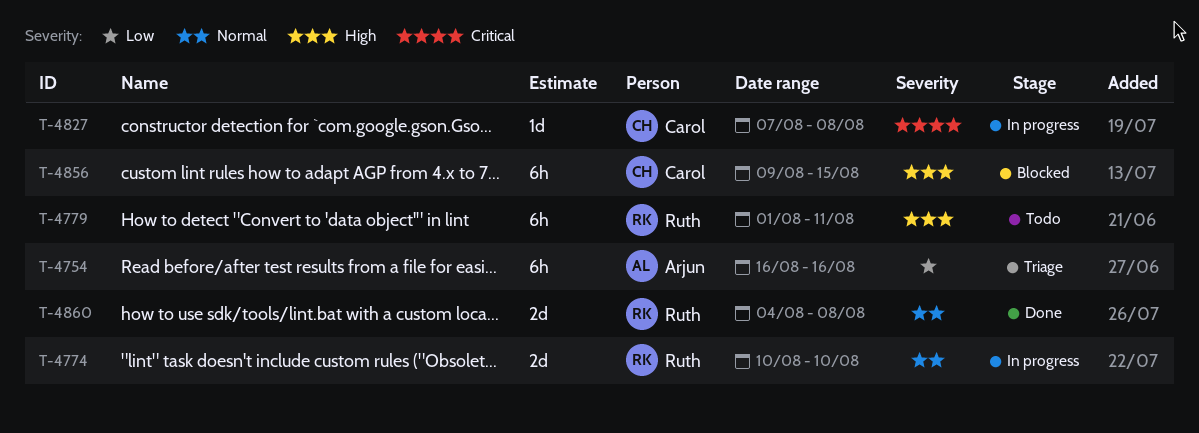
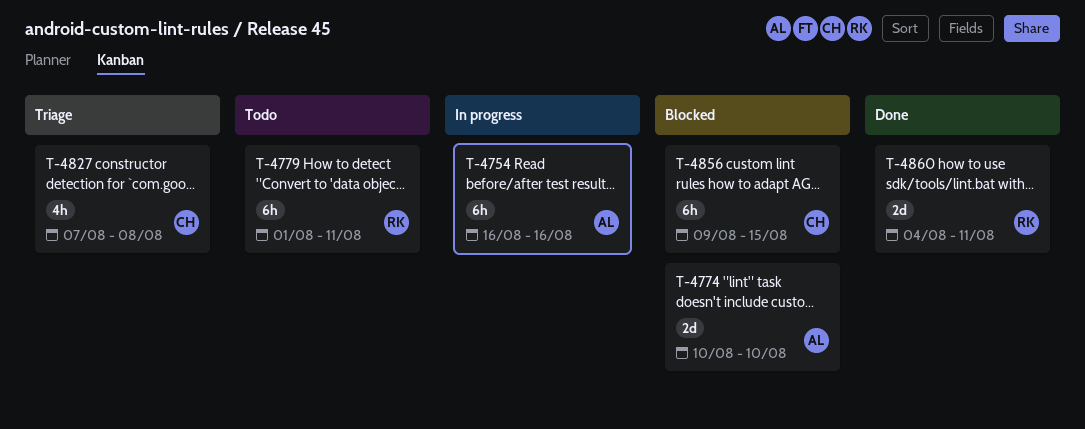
T-4754, status: Triage -> In progress
T-4774, status: In progress -> Blocked
T-4774, owner: Ruth -> Arjun
T-4827, status: In progress -> Triage
T-4827, estimate: 1d -> 4h
T-4860, due: Aug 8 -> Aug 11

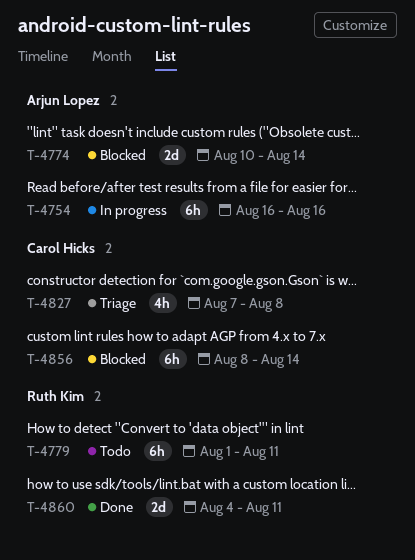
T-4774, due: Aug 10 -> Aug 14
T-4856, start: Aug 9 -> Aug 8
T-4856, due: Aug 15 -> Aug 14

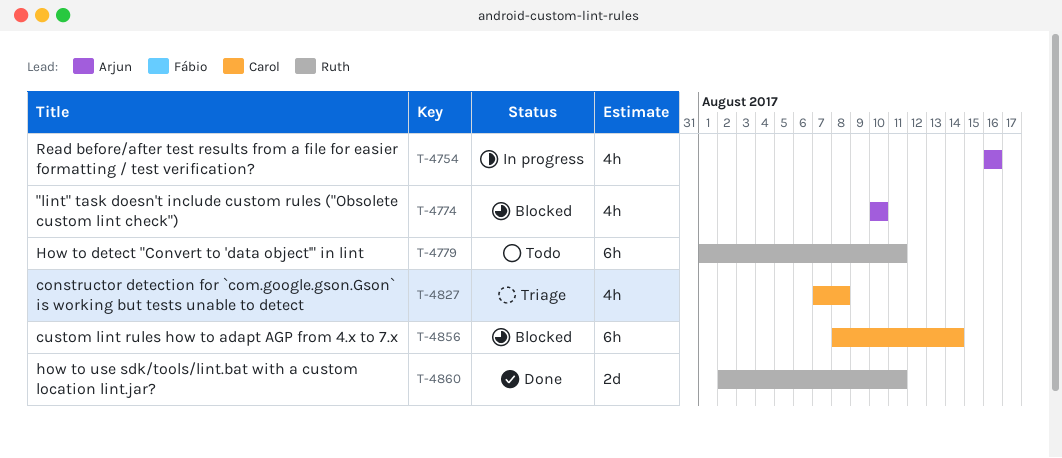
T-4754, estimate: 6h -> 4h
T-4774, estimate: 2d -> 4h
T-4774, due: Aug 14 -> Aug 10
T-4860, start: Aug 4 -> Aug 2

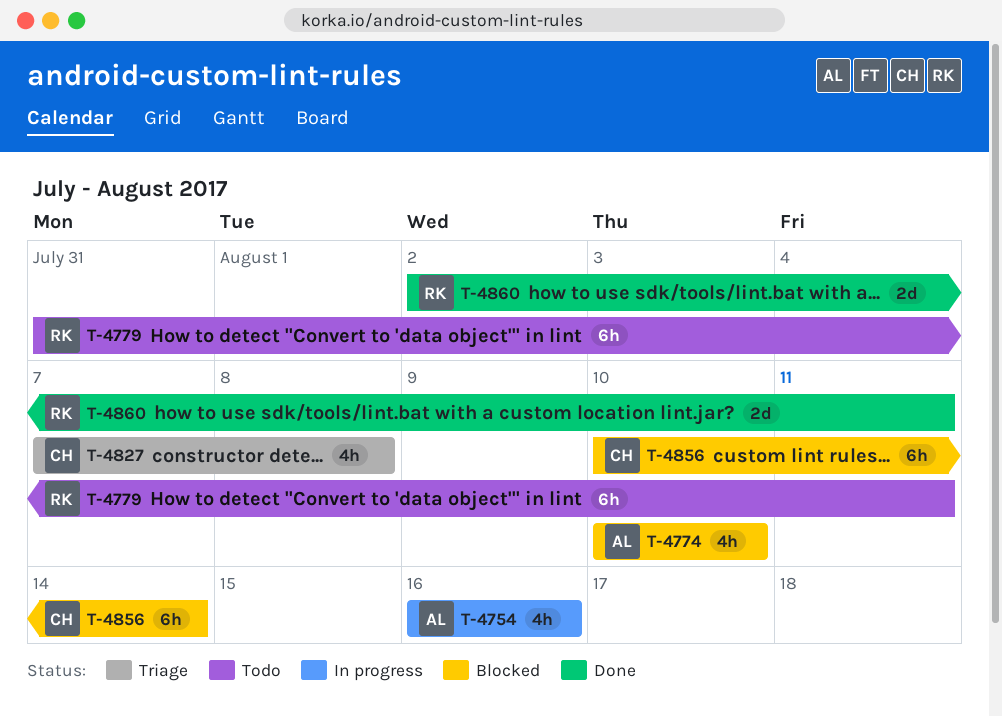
T-4779, start: Aug 1 -> Jul 31
T-4856, start: Aug 8 -> Aug 10

